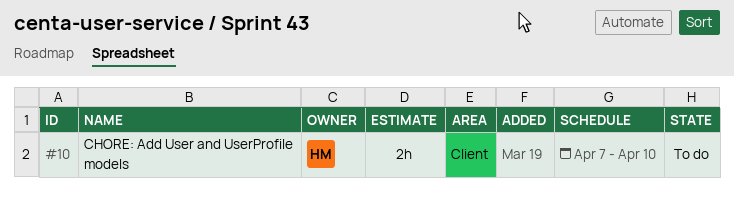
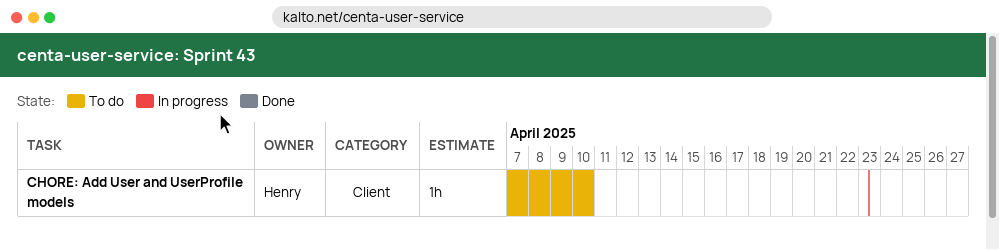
CHORE: Add User and UserProfile models, estimate: 2h -> 1h

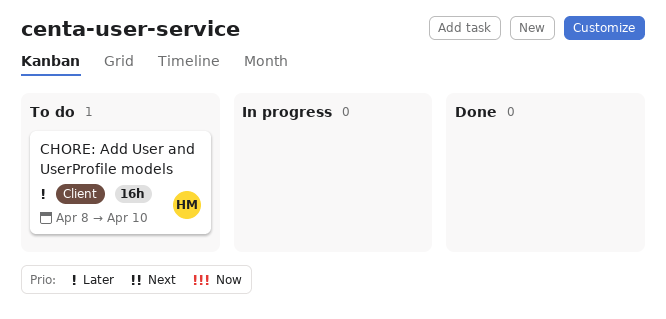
CHORE: Add User and UserProfile models, estimate: 1h -> 16h
CHORE: Add User and UserProfile models, start: Apr 7 -> Apr 8

